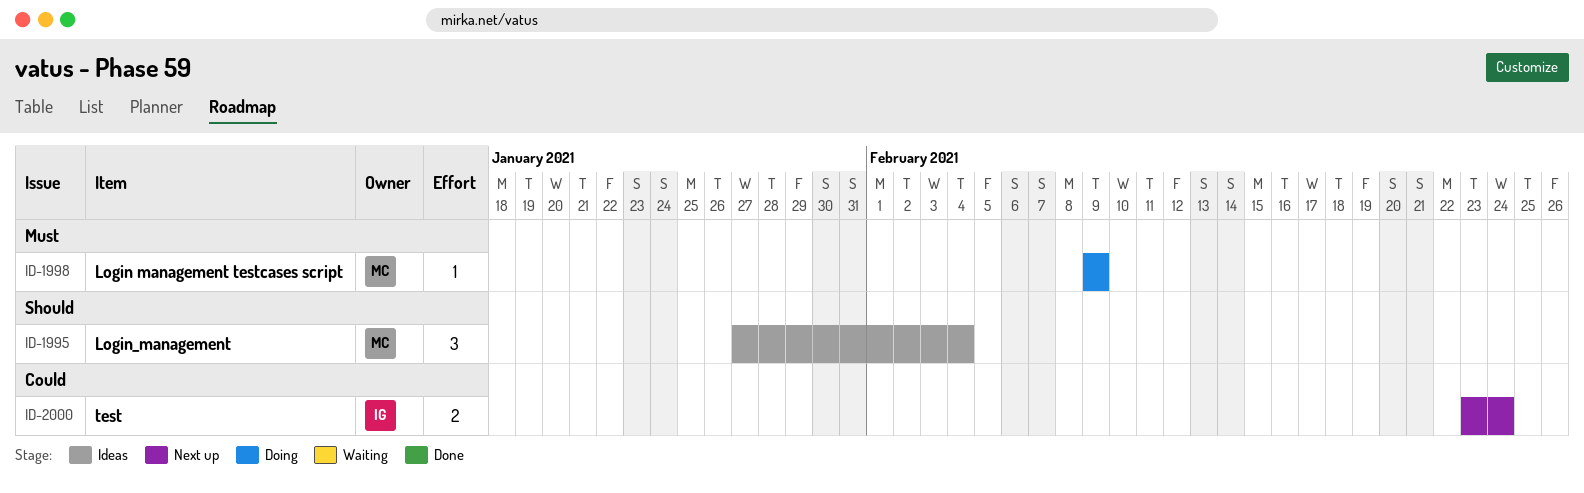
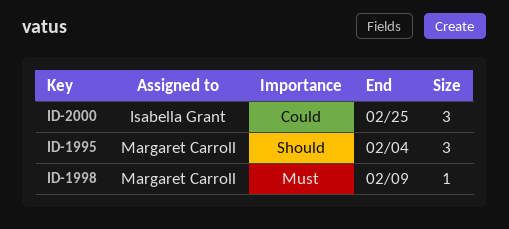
ID-2000, estimate: 2 -> 3
ID-2000, due: Feb 24 -> Feb 25

